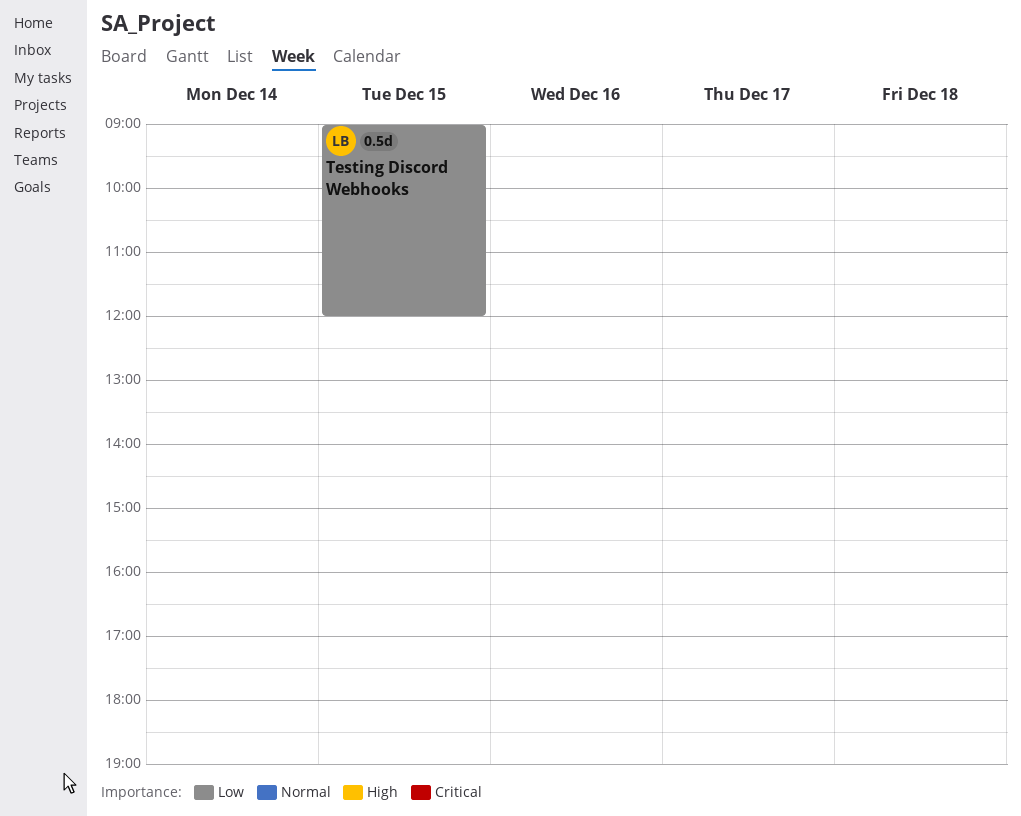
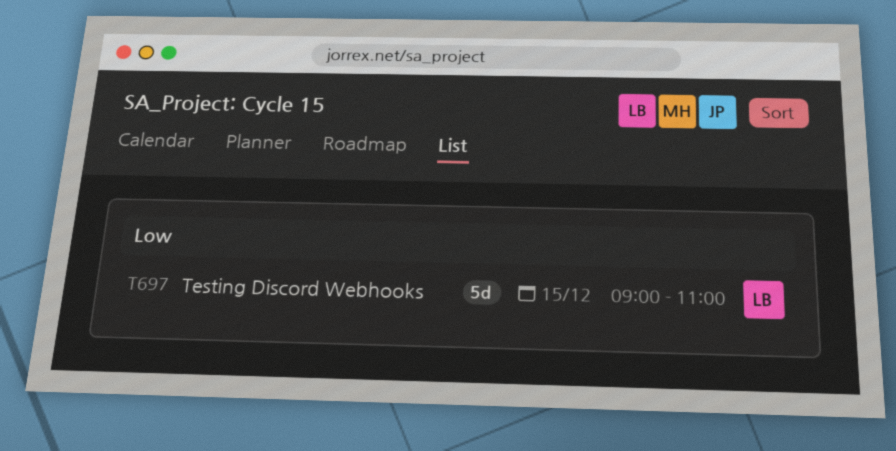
Testing Discord Webhooks, estimate: 0.5d -> 5d
Testing Discord Webhooks, ends: 12:00 -> 11:00

